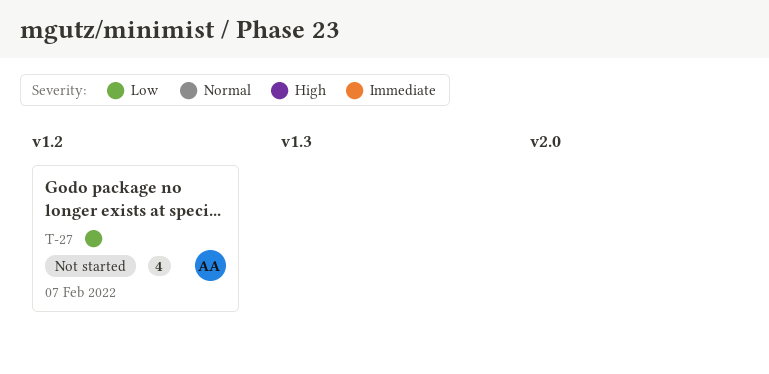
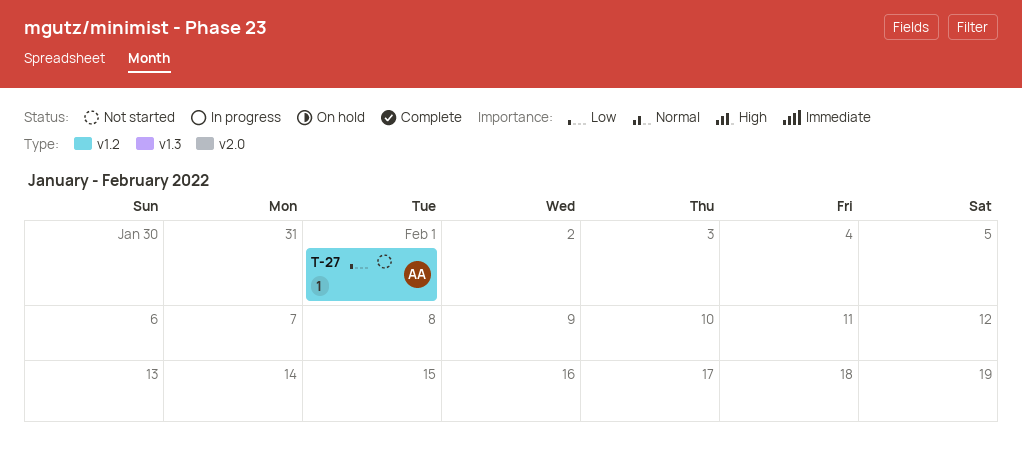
T-27, estimate: 4 -> 1
T-27, due: Feb 7 -> Feb 1

